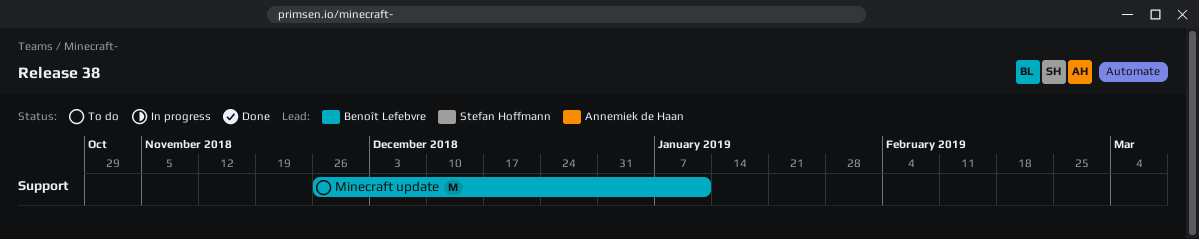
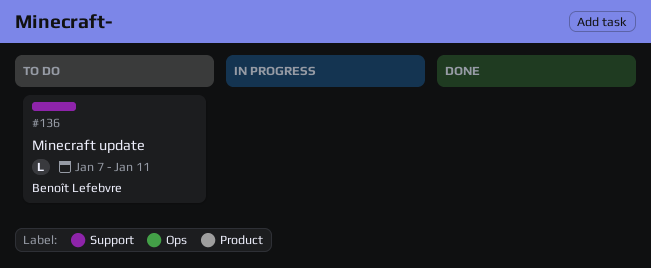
Minecraft update, estimate: M -> L
Minecraft update, start: Nov 26 -> Jan 7

